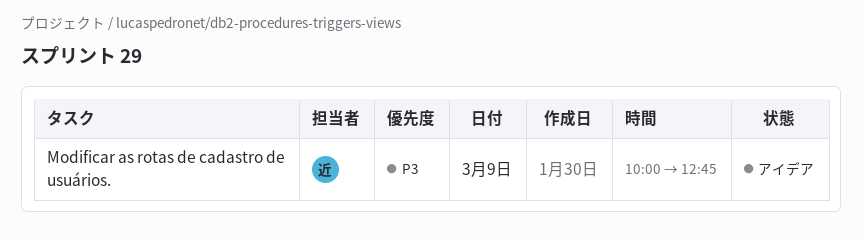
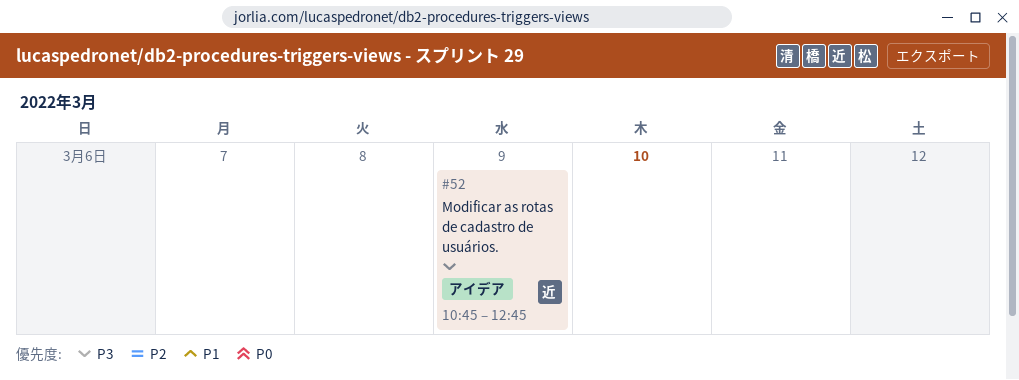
Modificar as rotas de cadastro de usuários., begins: 10:00 -> 10:45

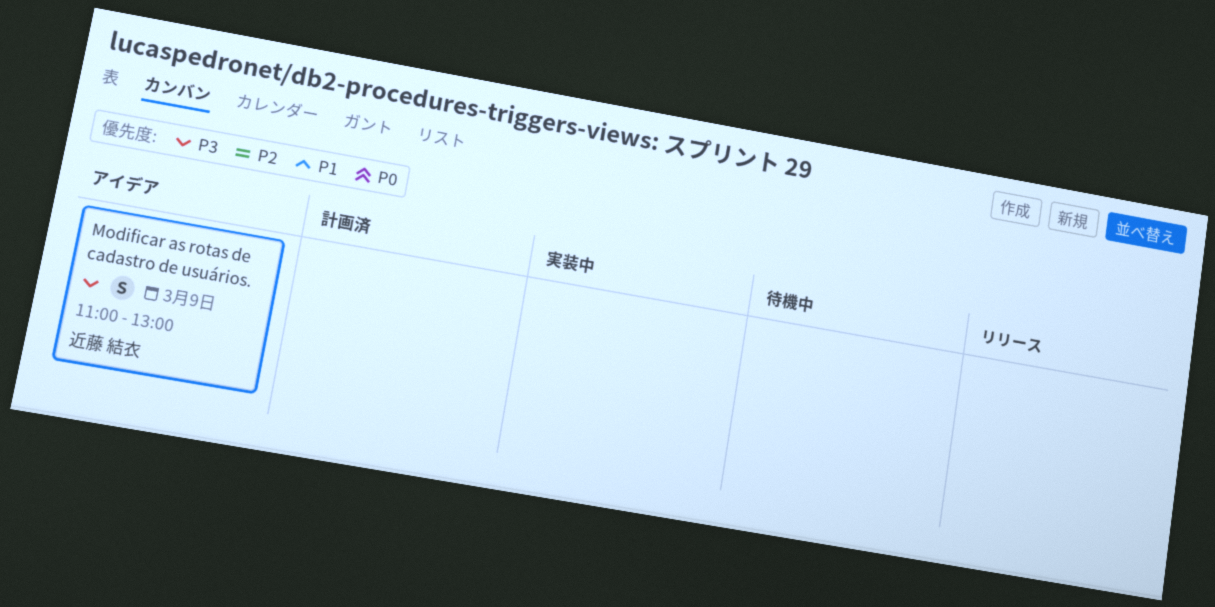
Modificar as rotas de cadastro de usuários., begins: 10:45 -> 11:00
Modificar as rotas de cadastro de usuários., ends: 12:45 -> 13:00

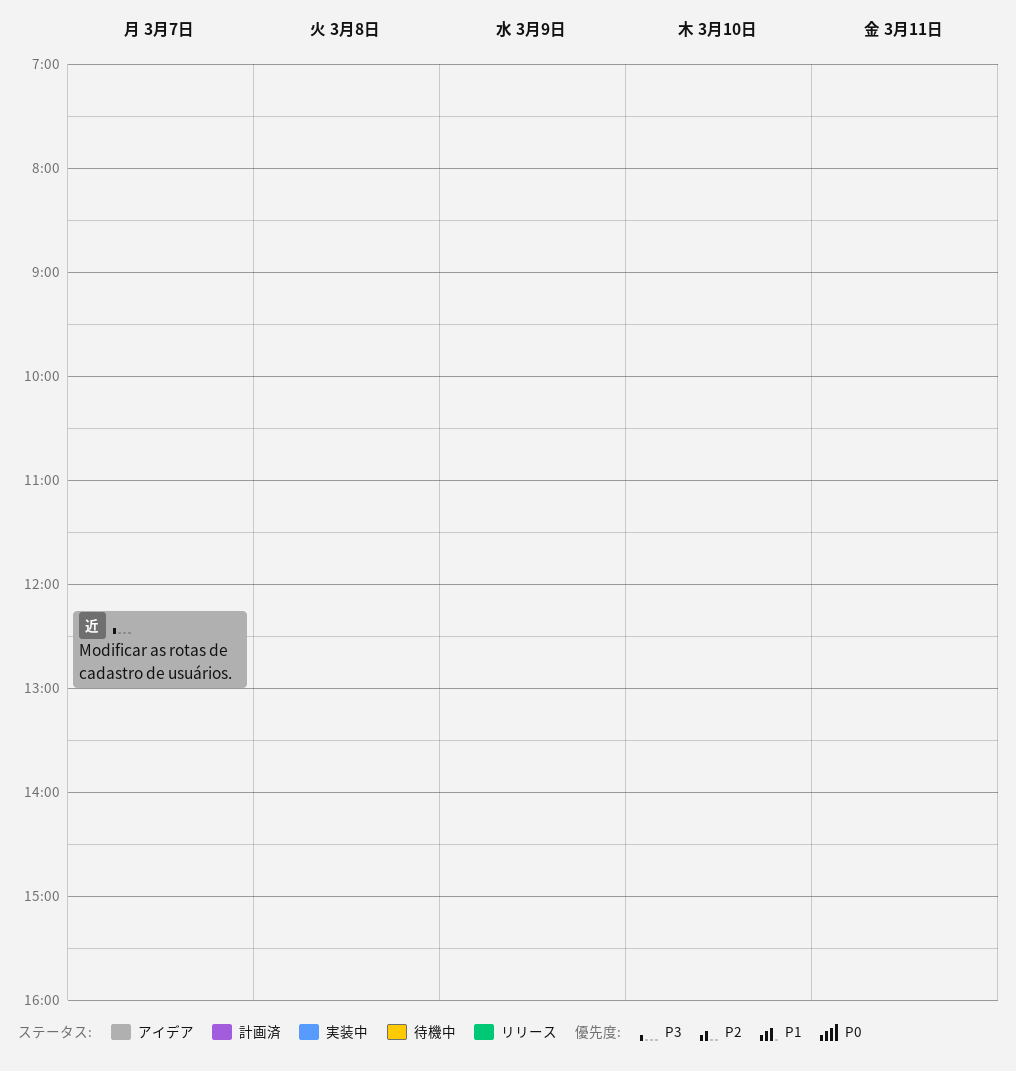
Modificar as rotas de cadastro de usuários., day: Mar 9 -> Mar 7
Modificar as rotas de cadastro de usuários., begins: 11:00 -> 12:15

